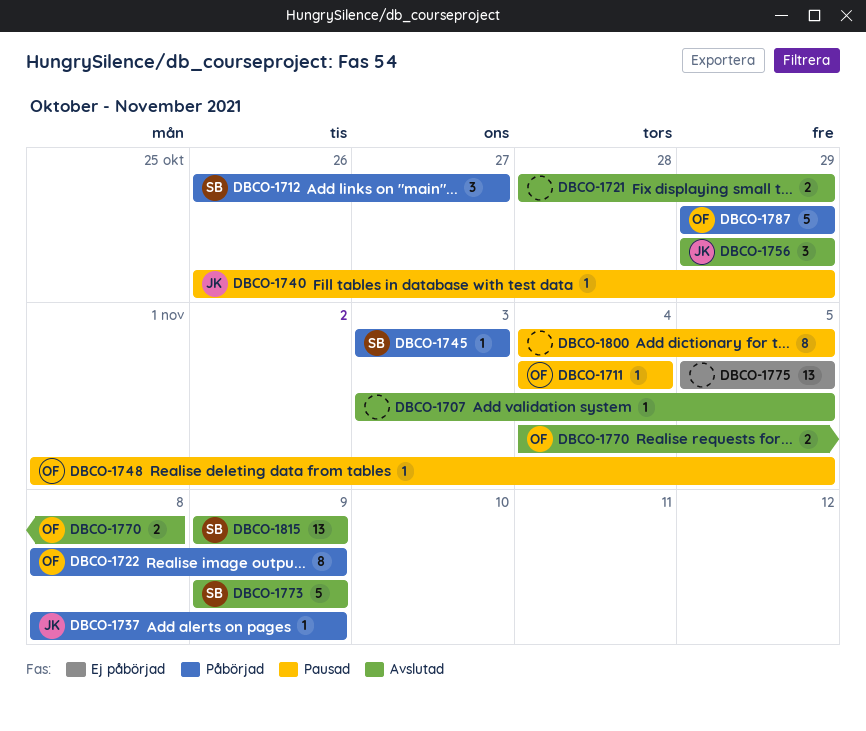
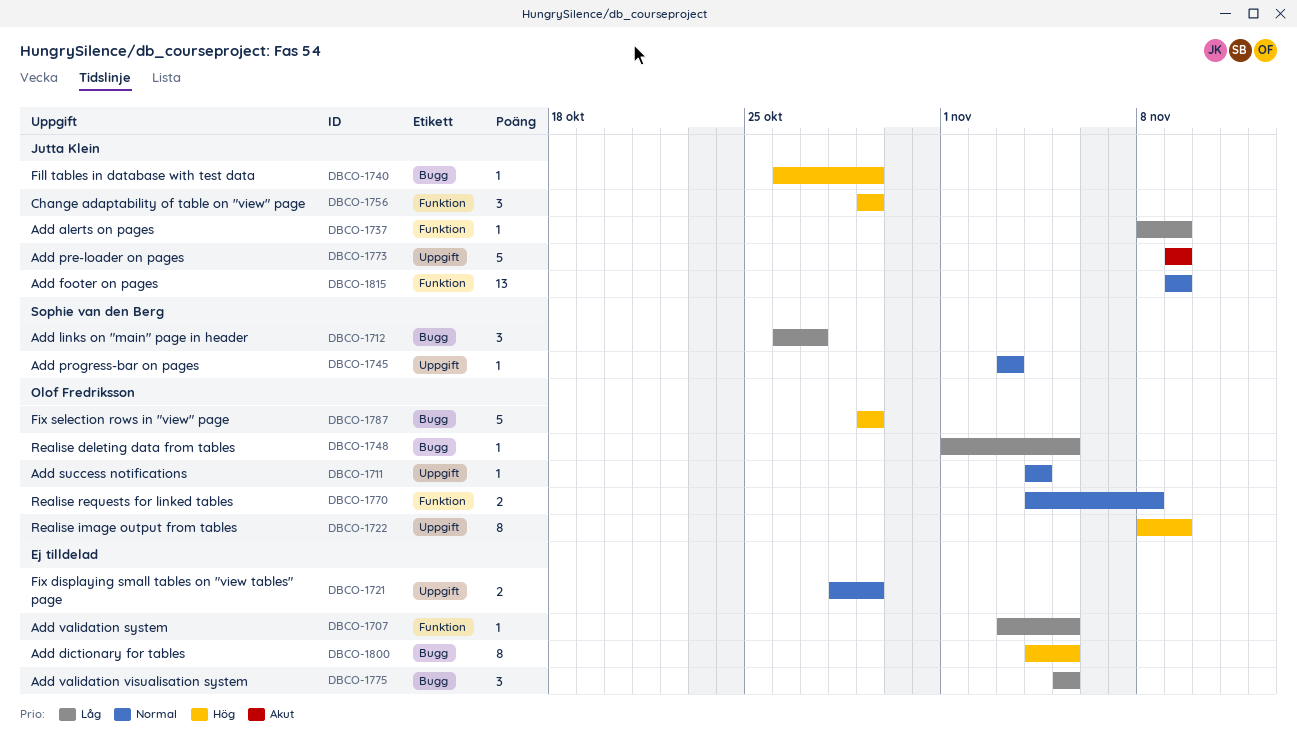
DBCO-1773, owner: Sophie van den Berg -> Jutta Klein
DBCO-1775, estimate: 13 -> 3
DBCO-1815, owner: Sophie van den Berg -> Jutta Klein

